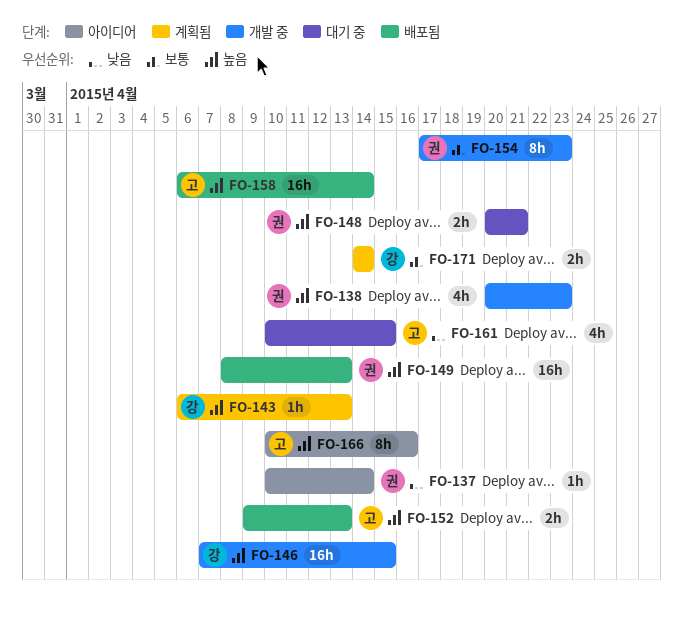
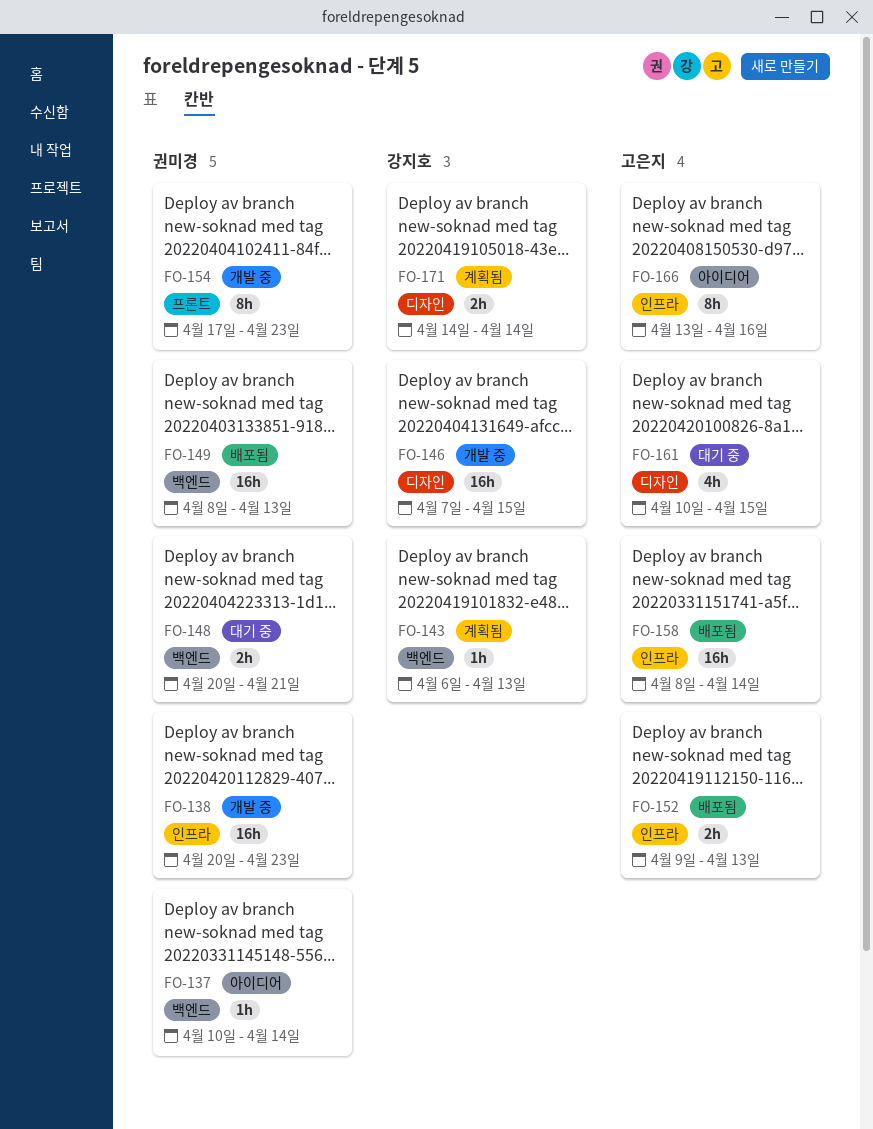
FO-138, estimate: 4h -> 16h
FO-158, start: Apr 6 -> Apr 8
FO-166, start: Apr 10 -> Apr 13

